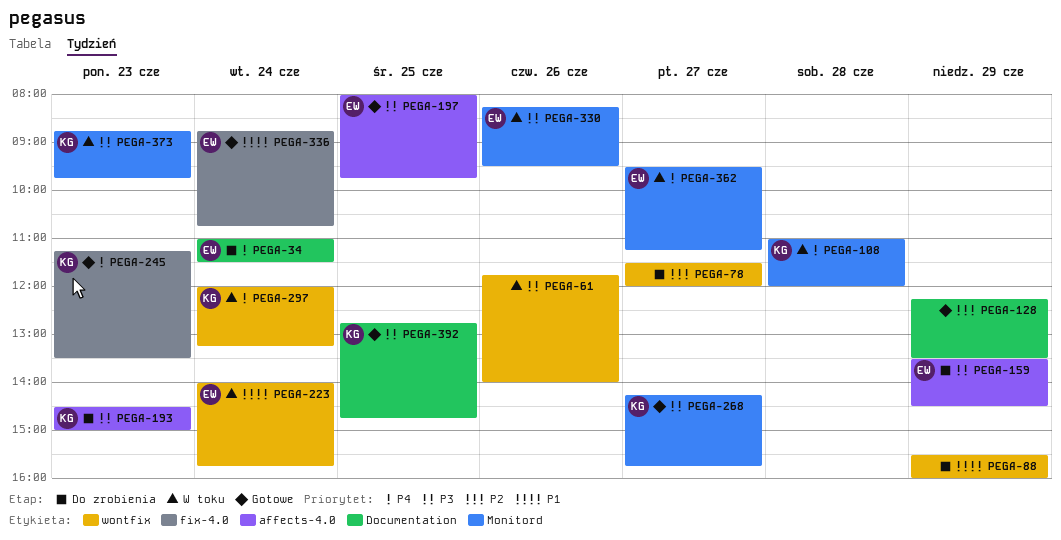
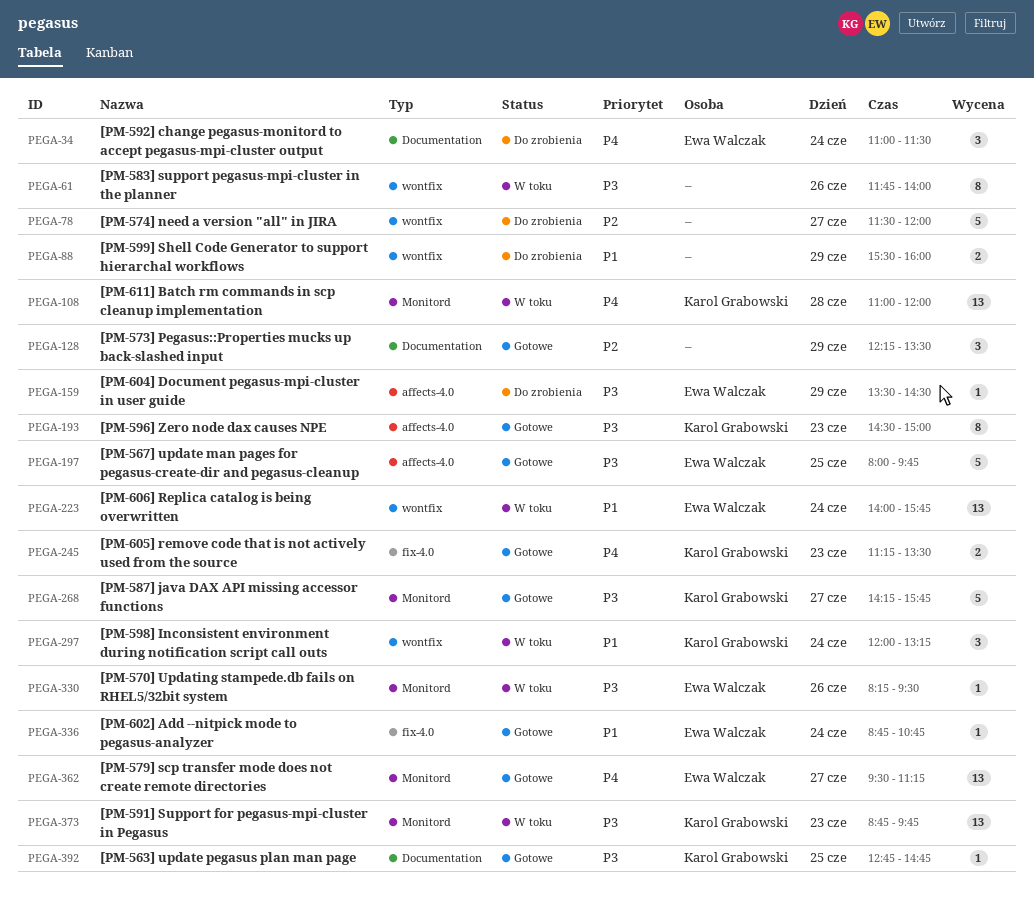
PEGA-193, status: Do zrobienia -> Gotowe
PEGA-297, priority: P4 -> P1
PEGA-362, status: W toku -> Gotowe

